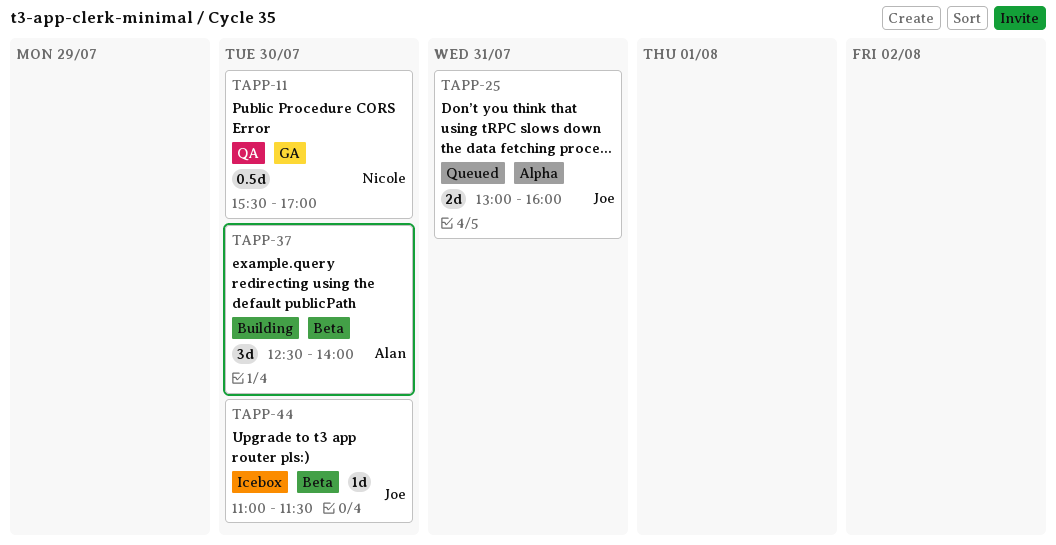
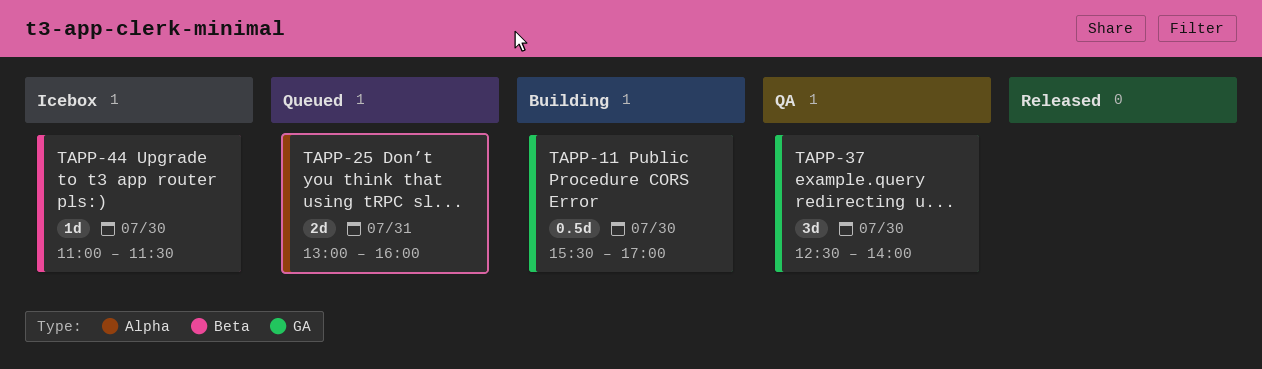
TAPP-11, status: QA -> Building
TAPP-37, status: Building -> QA
TAPP-37, label: Beta -> GA

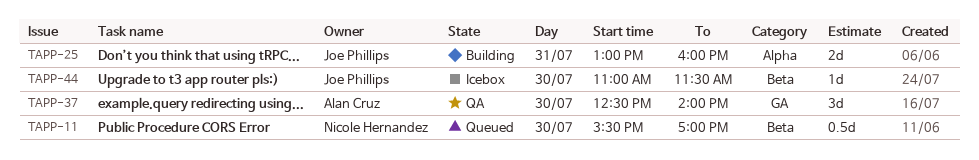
TAPP-11, status: Building -> Queued
TAPP-11, label: GA -> Beta
TAPP-25, status: Queued -> Building

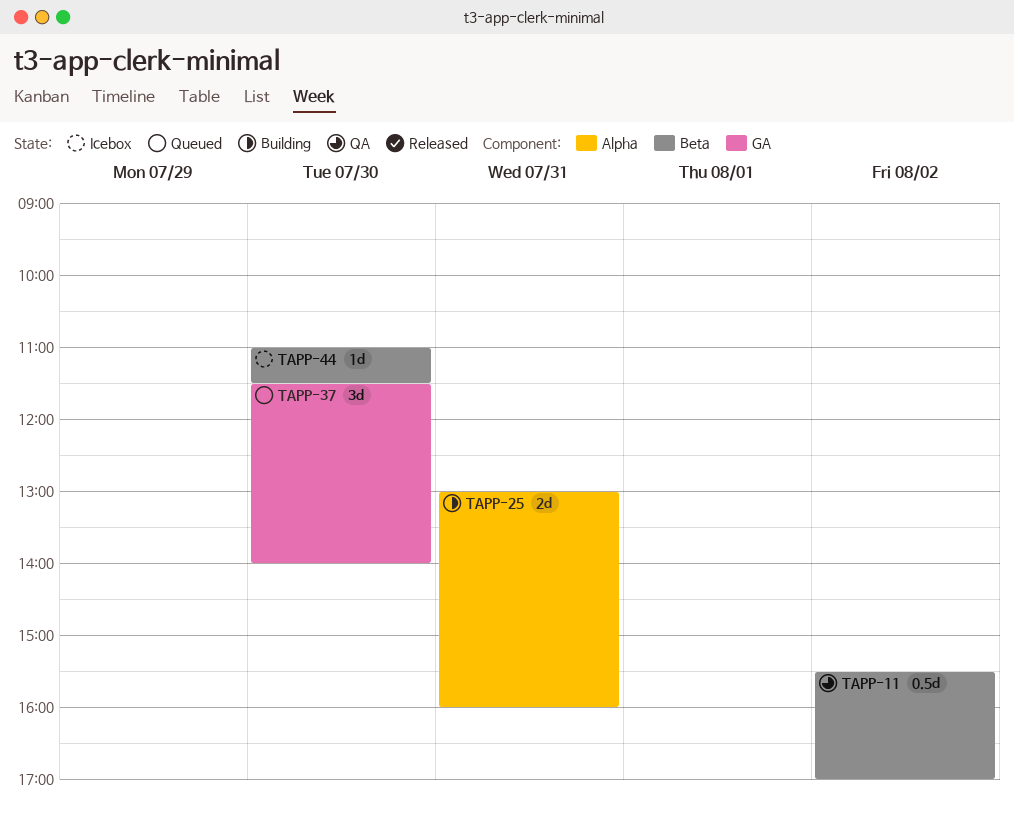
TAPP-11, status: Queued -> QA
TAPP-11, day: Jul 30 -> Aug 2
TAPP-37, status: QA -> Queued
TAPP-37, begins: 12:30 -> 11:30

